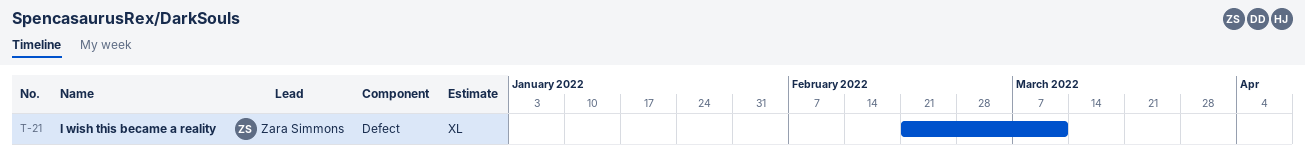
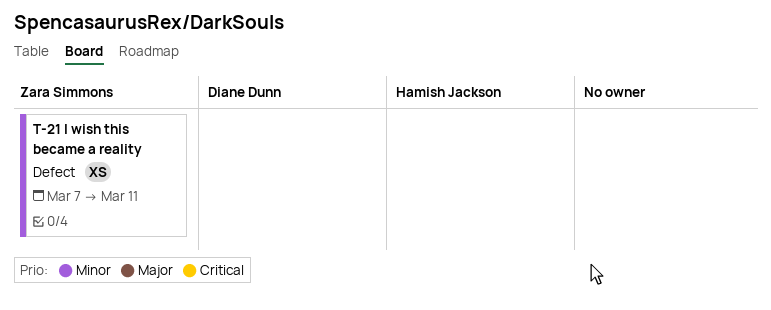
T-21, estimate: XL -> XS
T-21, start: Feb 21 -> Mar 7

